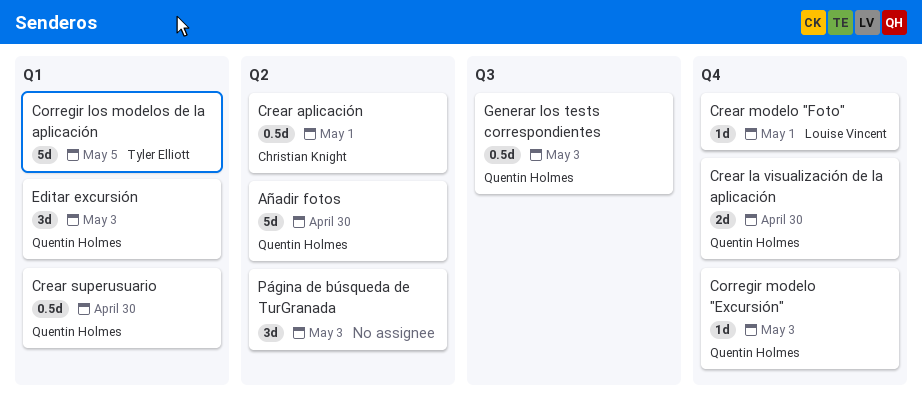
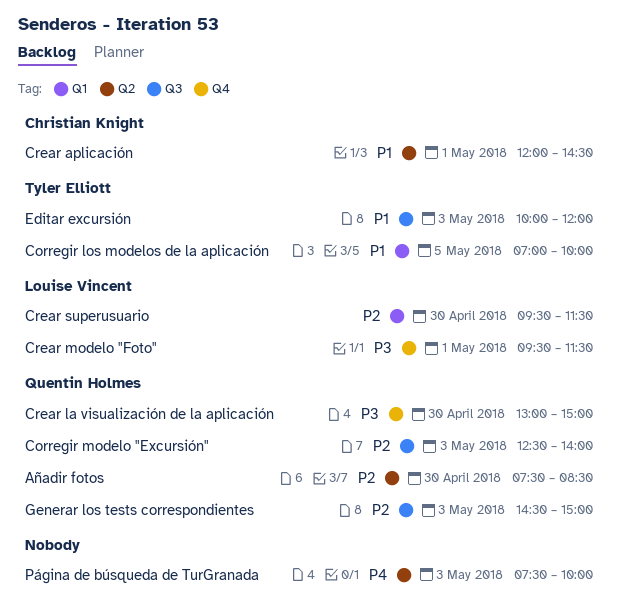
Corregir modelo "Excursión", label: Q4 -> Q3
Crear superusuario, owner: Quentin Holmes -> Louise Vincent
Editar excursión, owner: Quentin Holmes -> Tyler Elliott
Editar excursión, label: Q1 -> Q3

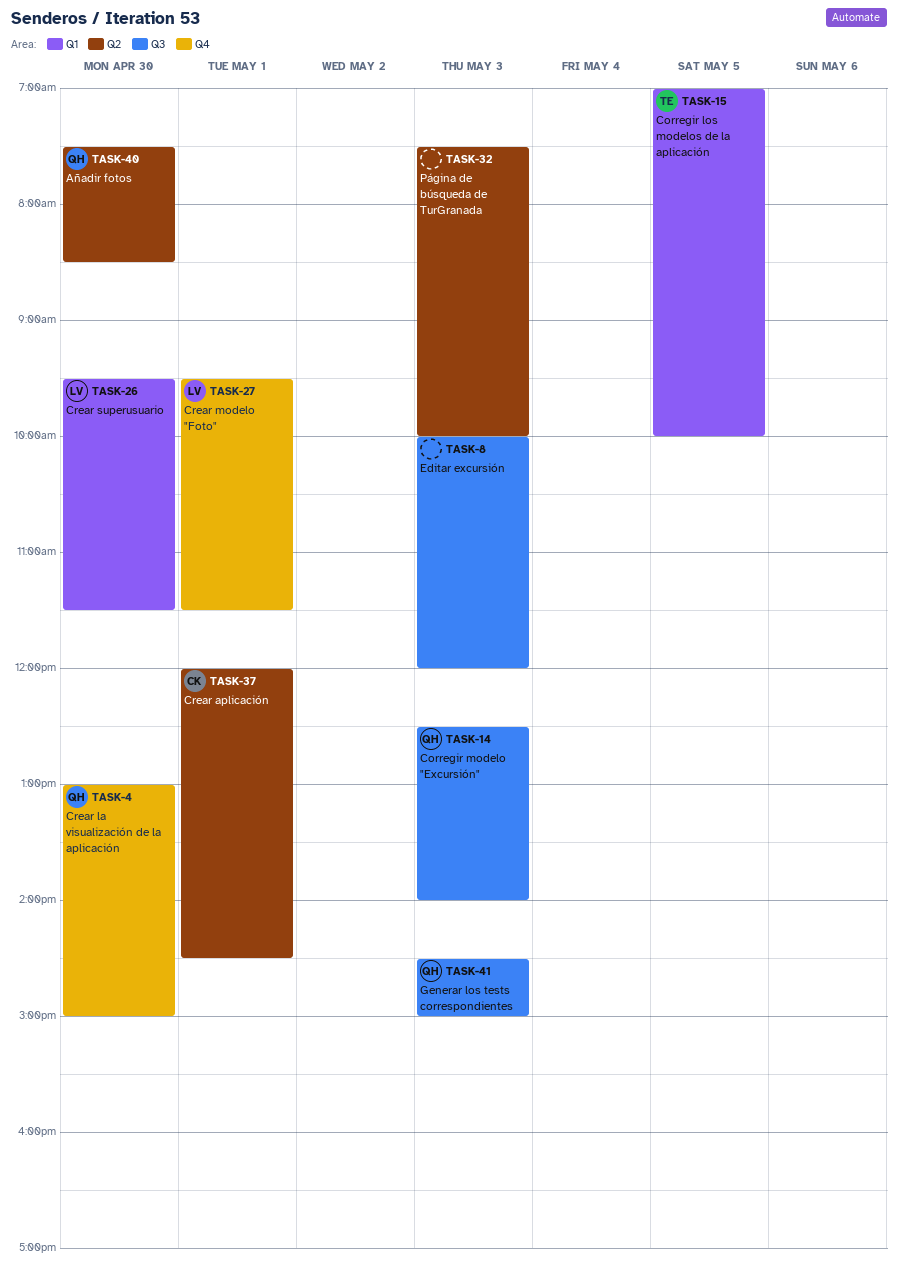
Editar excursión, owner: Tyler Elliott -> none

